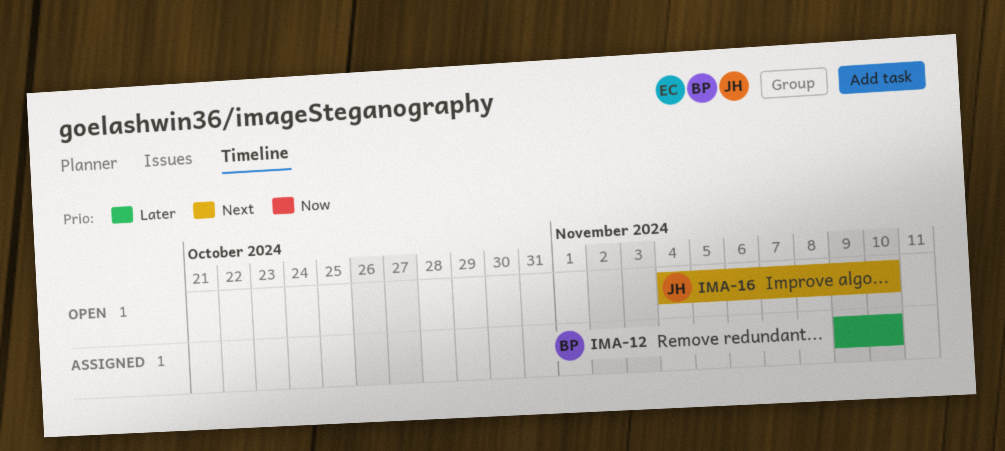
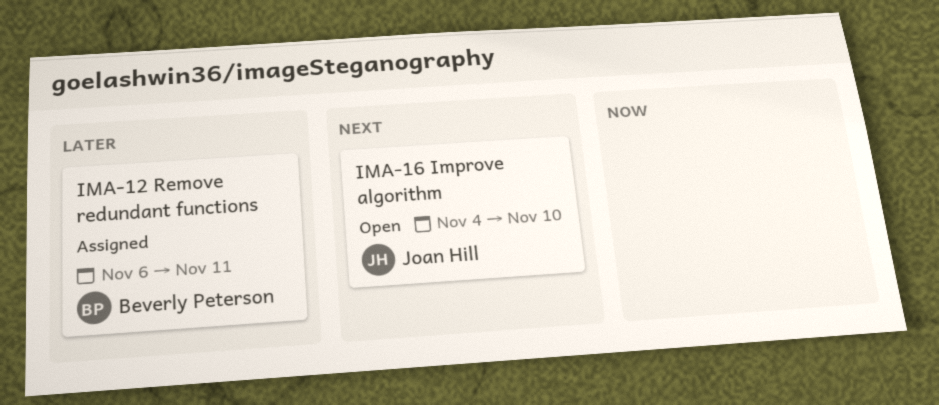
IMA-12, start: Nov 9 -> Nov 6
IMA-12, due: Nov 10 -> Nov 11

